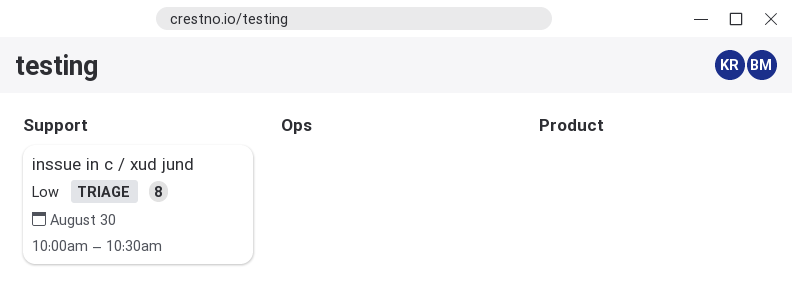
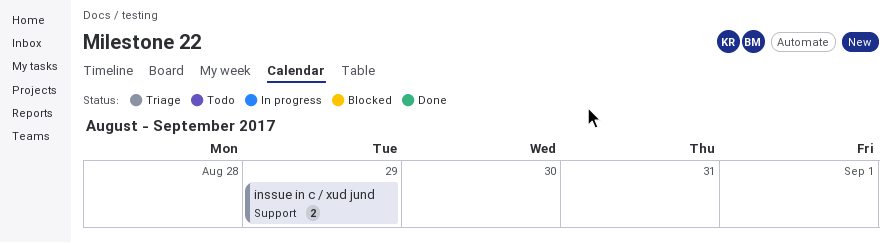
inssue in c / xud jund, estimate: 8 -> 2
inssue in c / xud jund, day: Aug 30 -> Aug 29

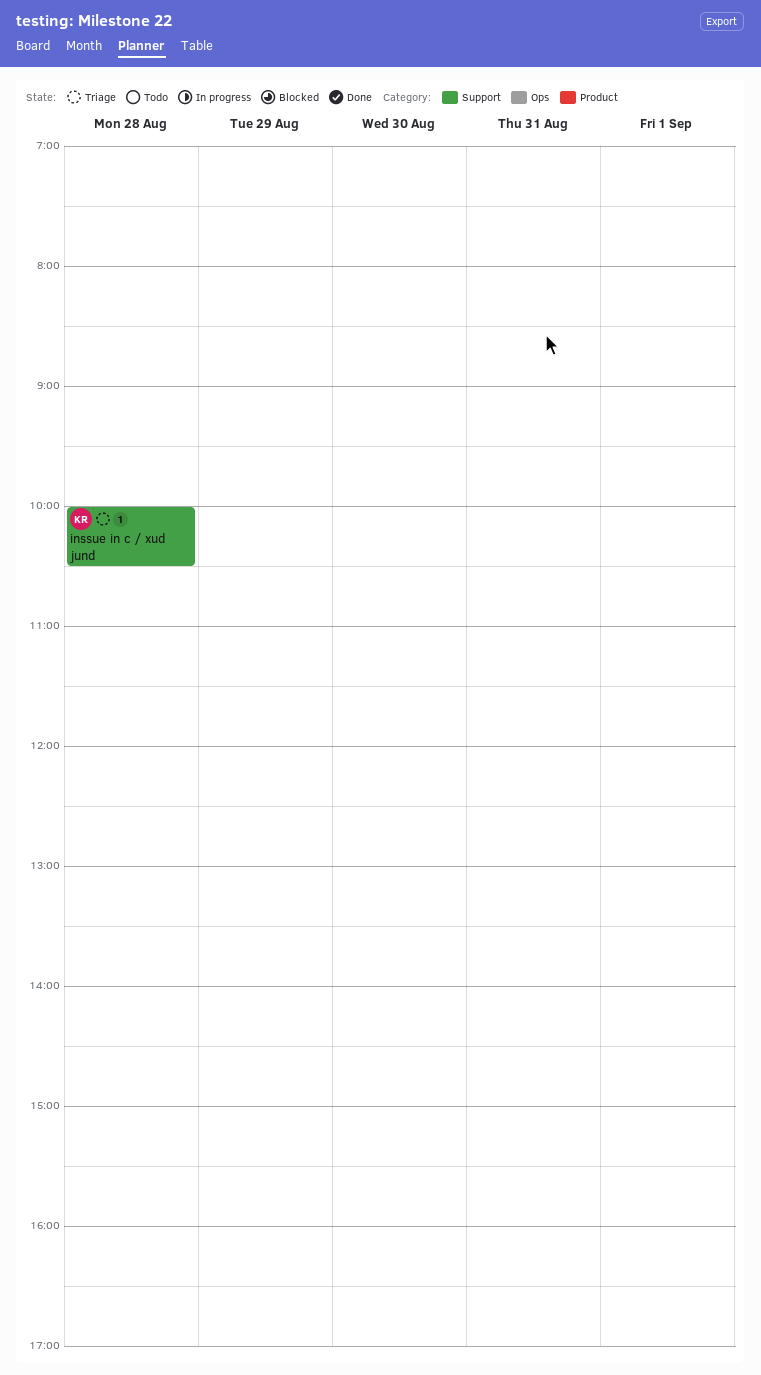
inssue in c / xud jund, estimate: 2 -> 1
inssue in c / xud jund, day: Aug 29 -> Aug 28

